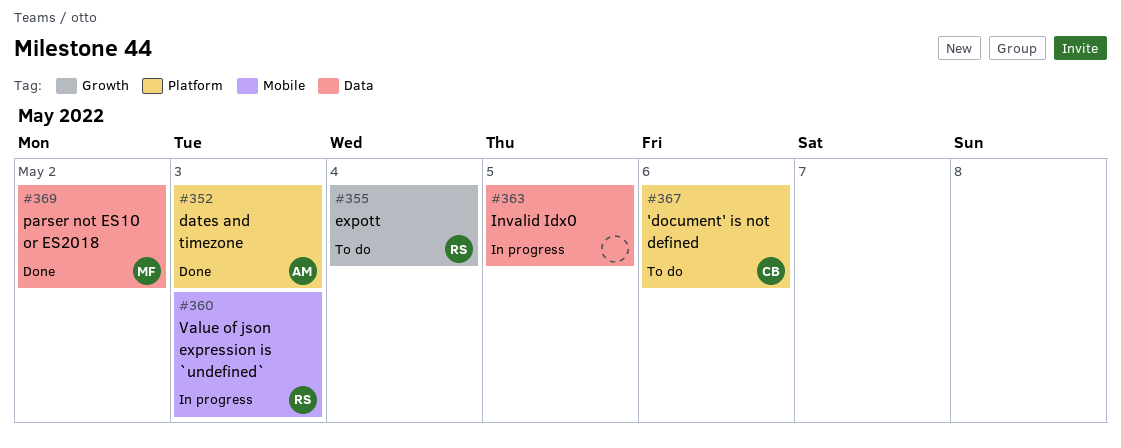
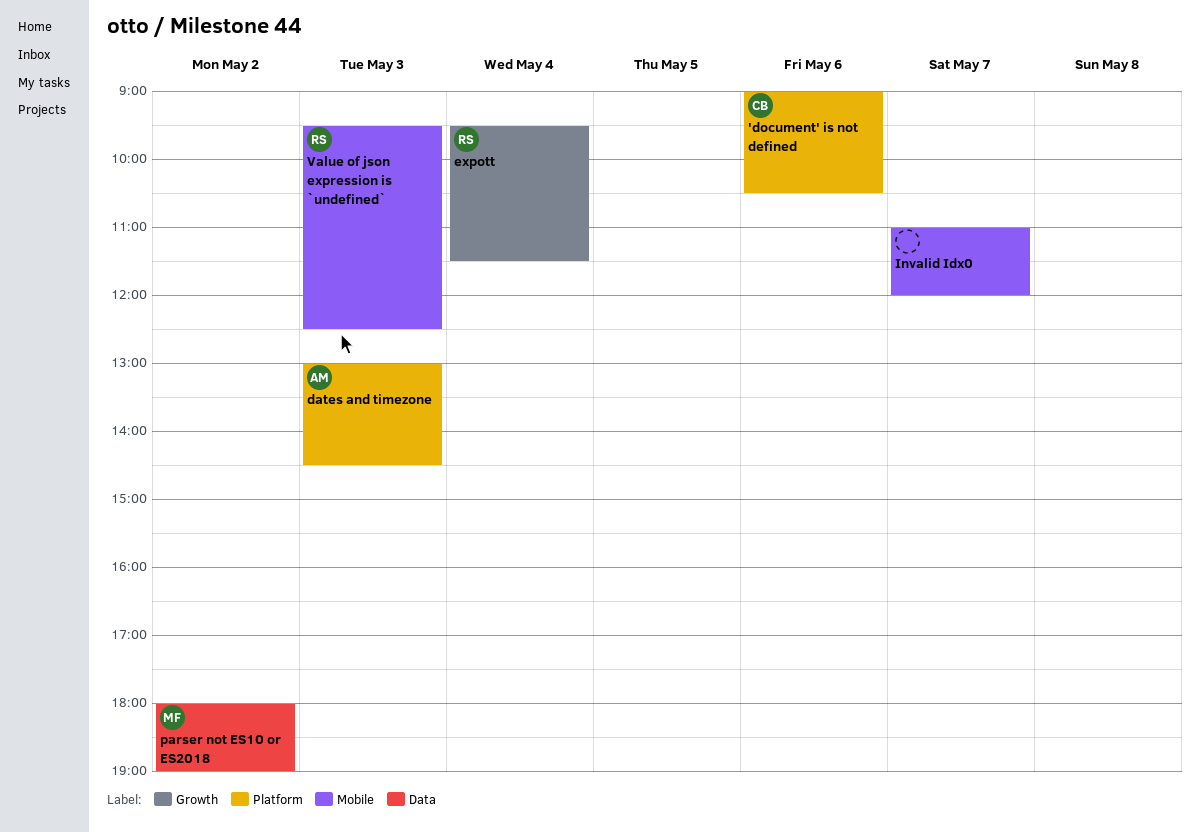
Invalid Idx0, label: Data -> Mobile
Invalid Idx0, day: May 5 -> May 7

